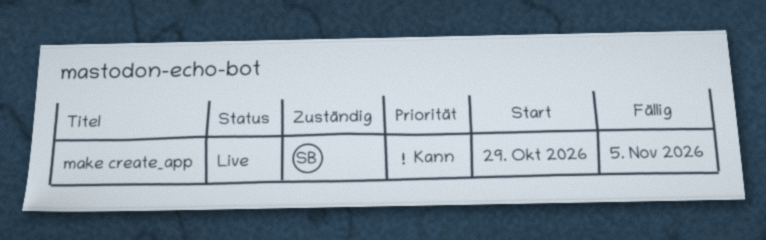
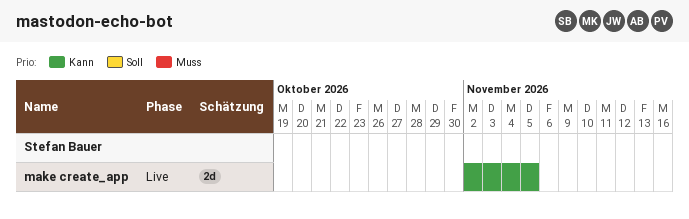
make create_app, start: Oct 29 -> Nov 2

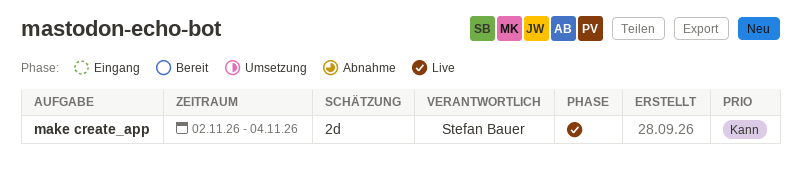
make create_app, due: Nov 5 -> Nov 4

